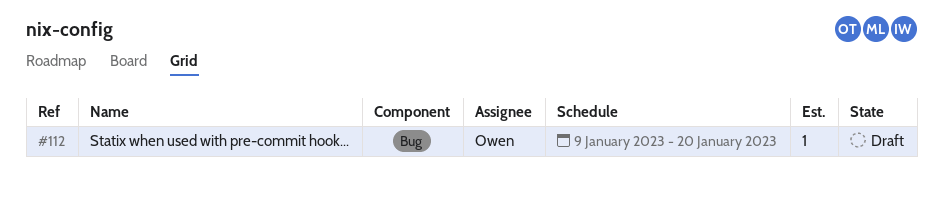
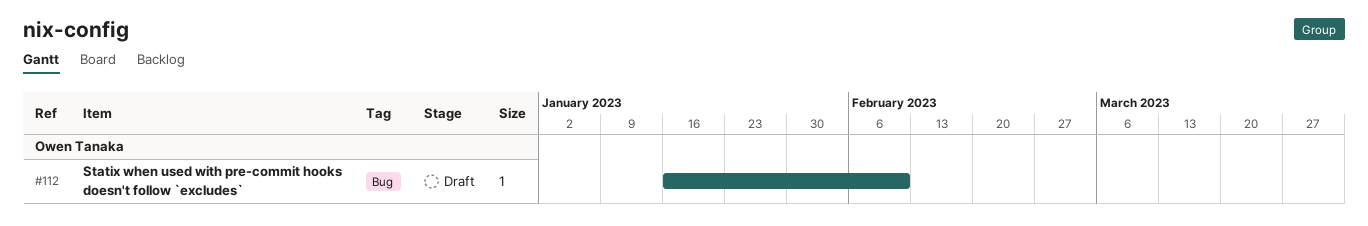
#112, start: Jan 9 -> Jan 16
#112, due: Jan 20 -> Feb 10

